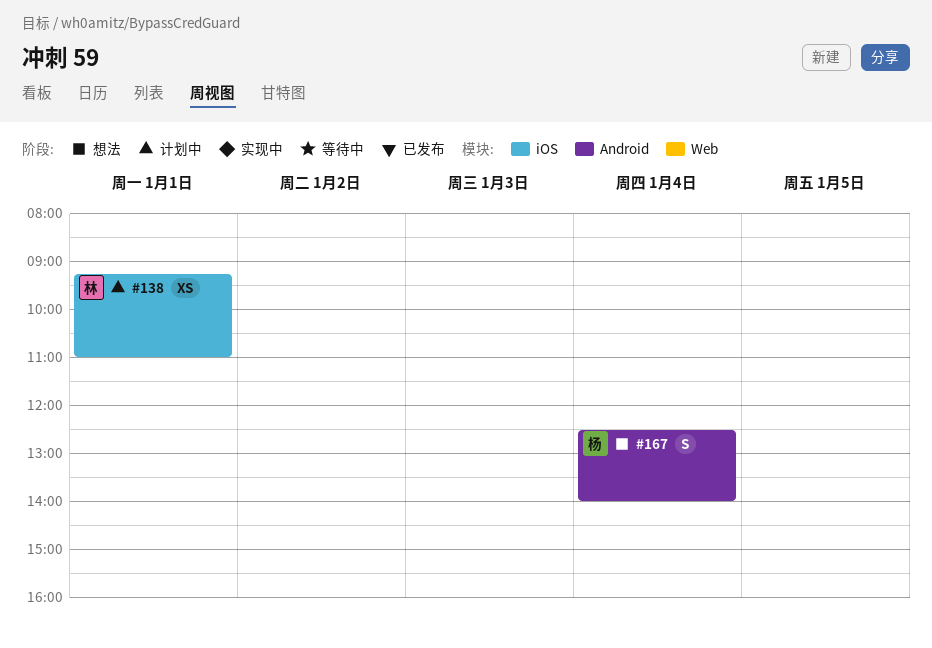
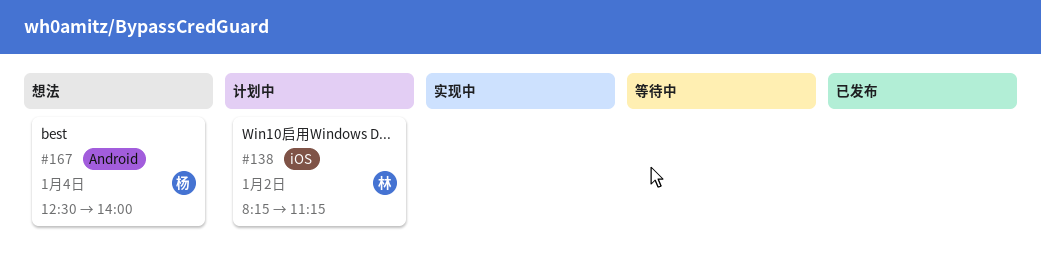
#138, day: Jan 1 -> Jan 2
#138, begins: 09:15 -> 08:15
#138, ends: 11:00 -> 11:15

